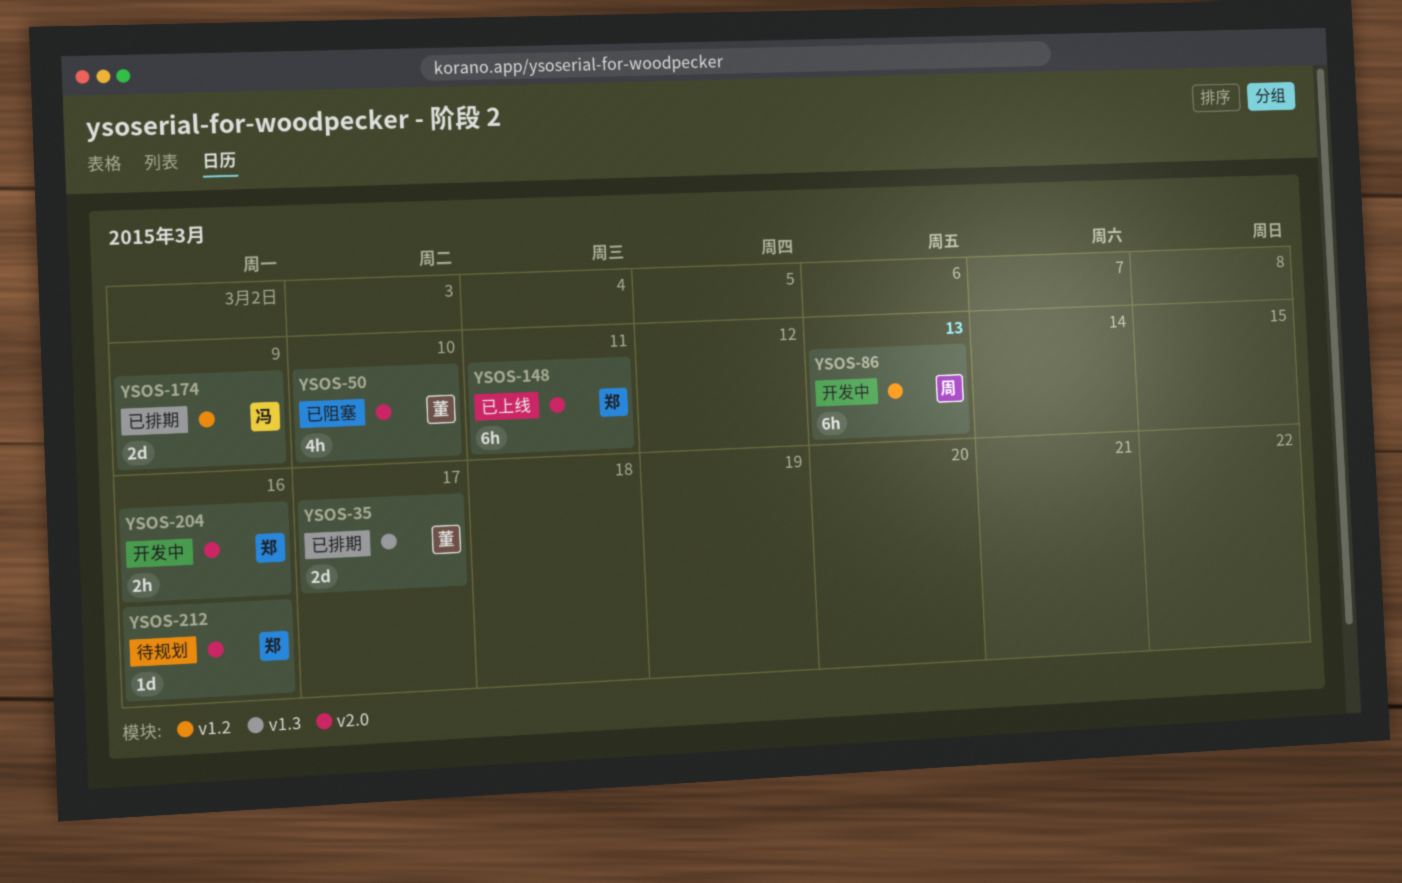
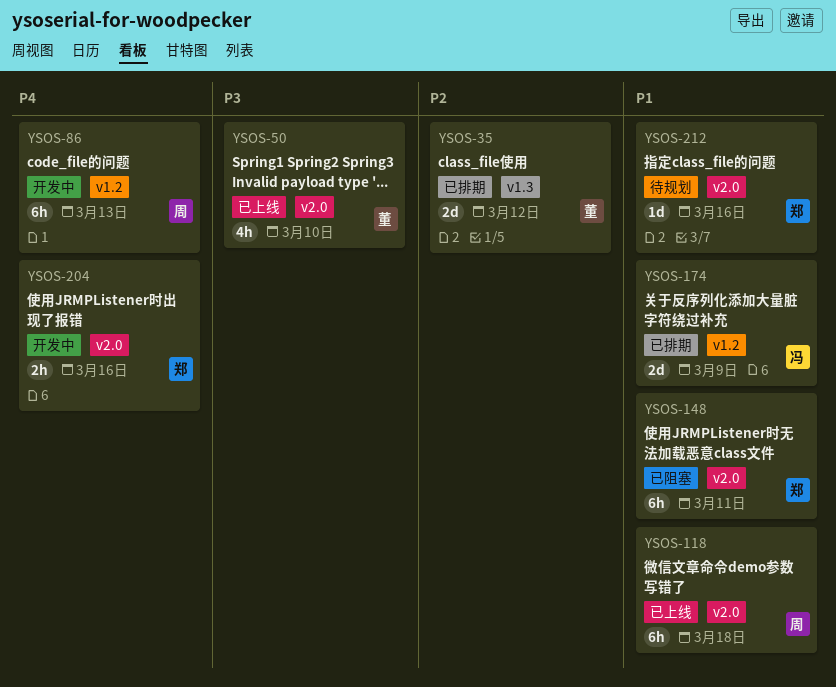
YSOS-35, due: Mar 17 -> Mar 12
YSOS-50, status: 已阻塞 -> 已上线
YSOS-118: none -> present
YSOS-148, status: 已上线 -> 已阻塞

